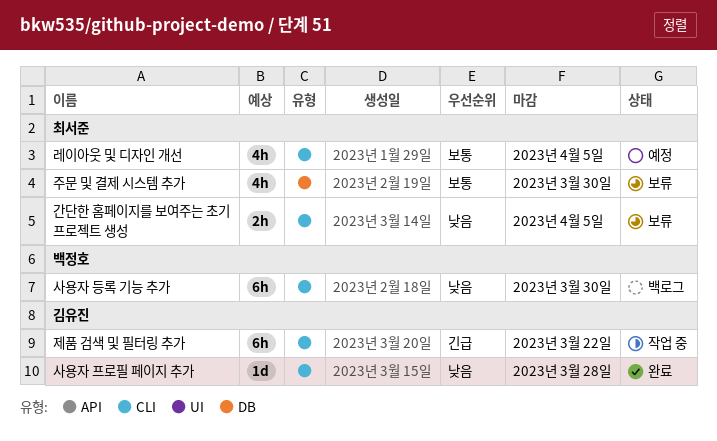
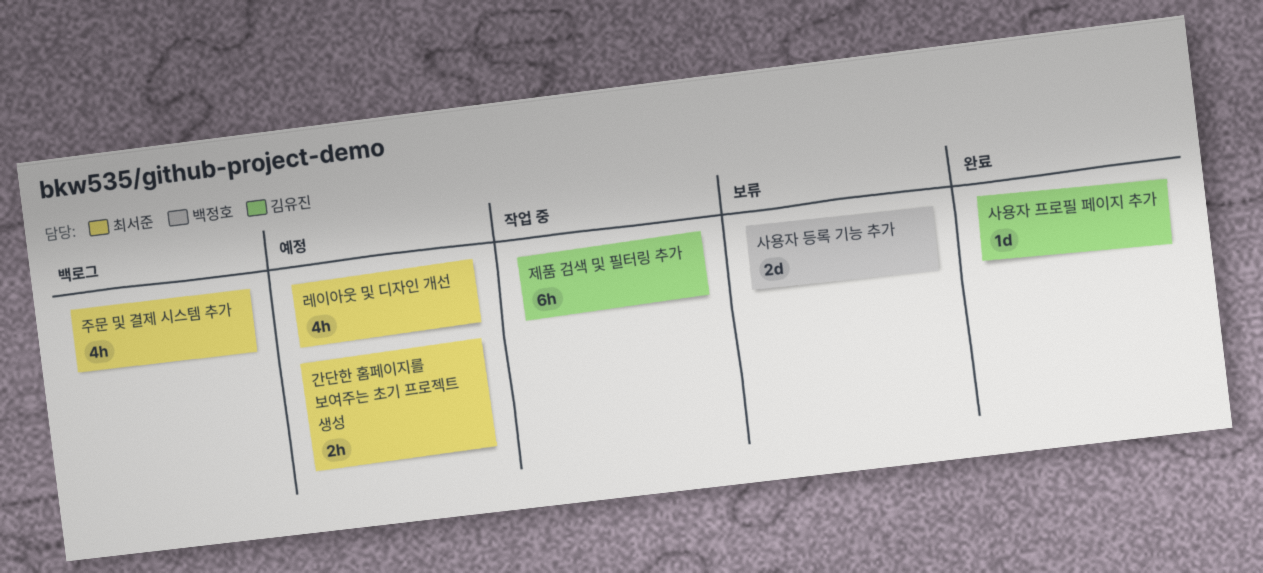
간단한 홈페이지를 보여주는 초기 프로젝트 생성, status: 보류 -> 예정
사용자 등록 기능 추가, status: 백로그 -> 보류
사용자 등록 기능 추가, estimate: 6h -> 2d
주문 및 결제 시스템 추가, status: 보류 -> 백로그

